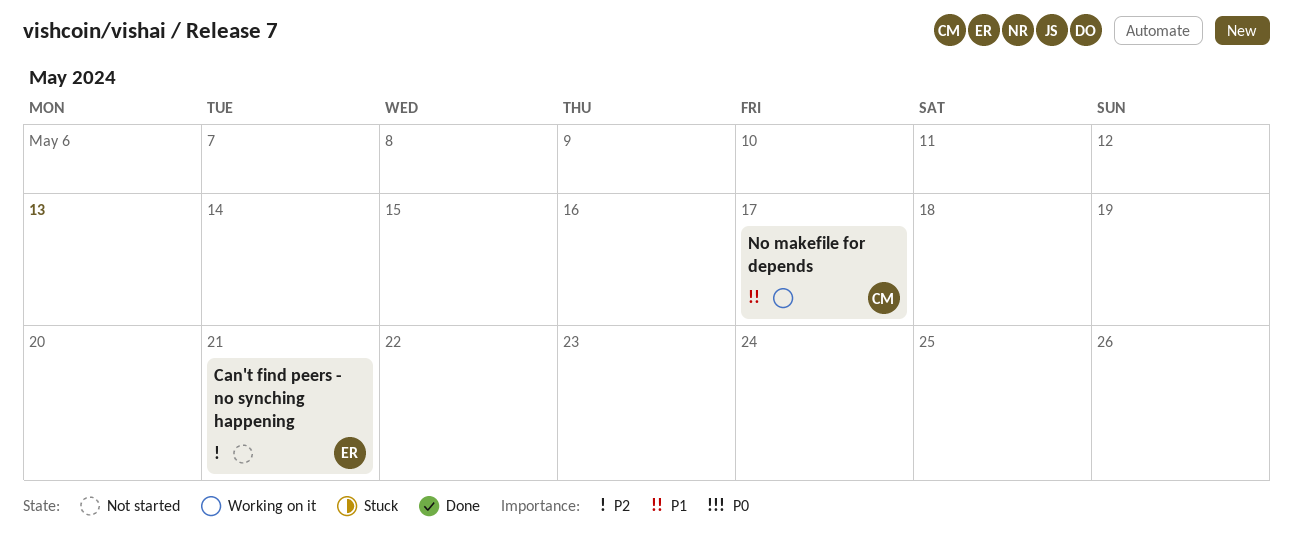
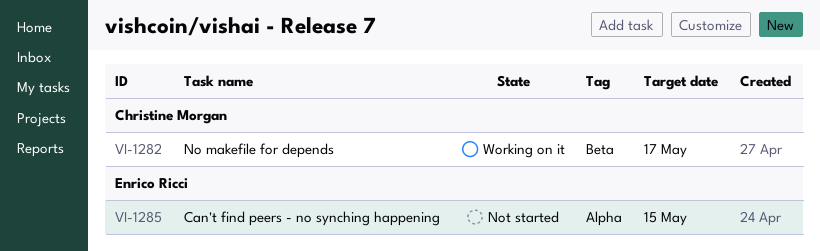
Can't find peers - no synching happening, due: May 21 -> May 15

